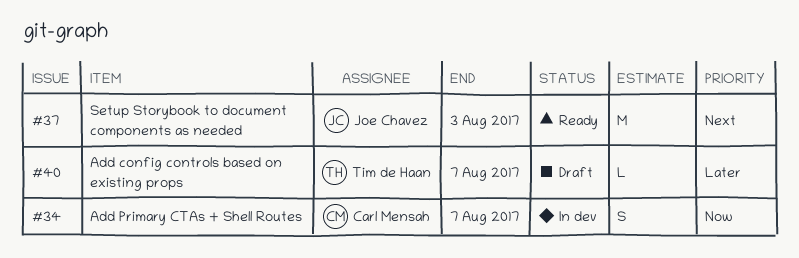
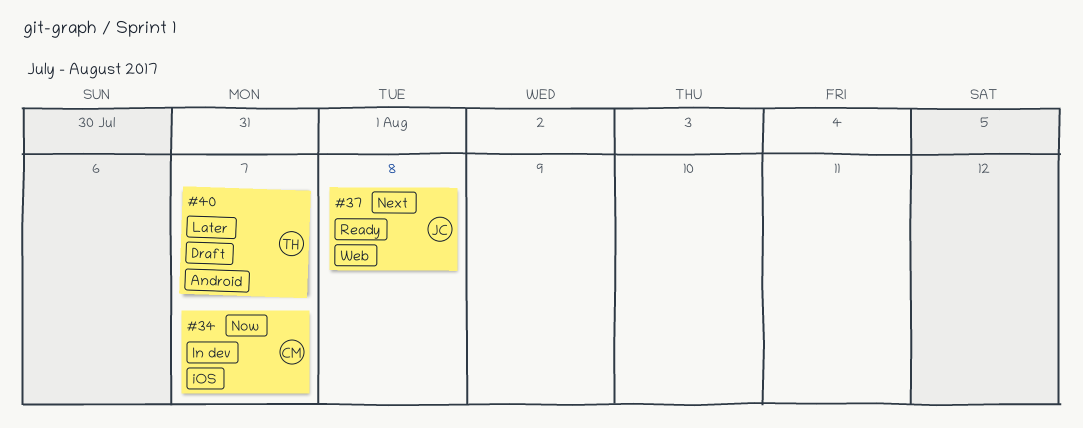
#37, due: Aug 3 -> Aug 8

